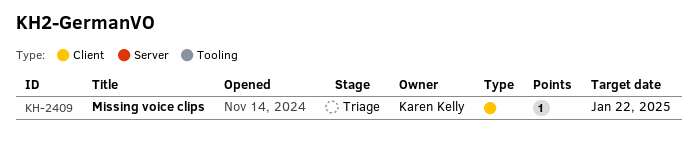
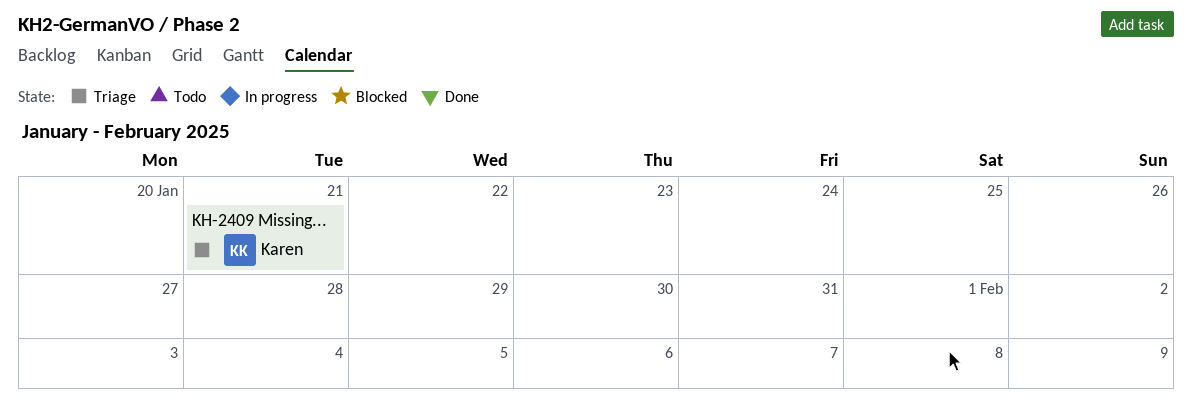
KH-2409, due: Jan 22 -> Jan 21

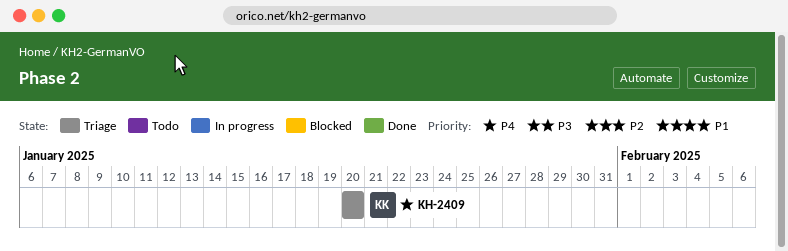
KH-2409, due: Jan 21 -> Jan 20

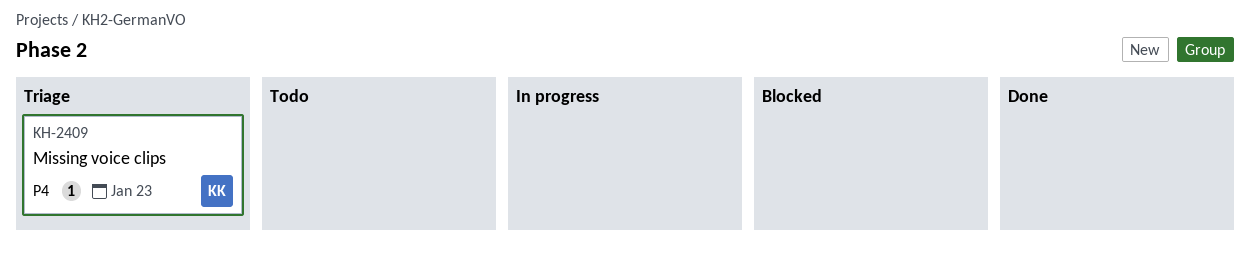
KH-2409, due: Jan 20 -> Jan 23

